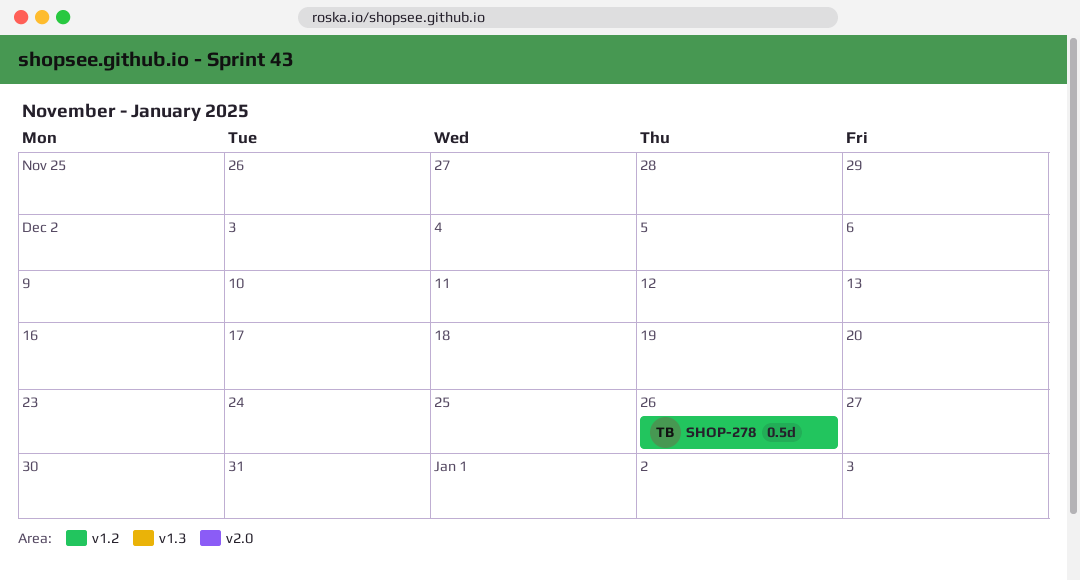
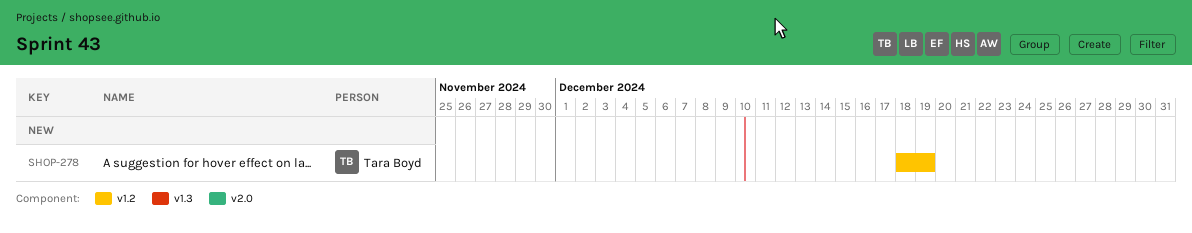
SHOP-278, start: Dec 26 -> Dec 18
SHOP-278, due: Dec 26 -> Dec 19

